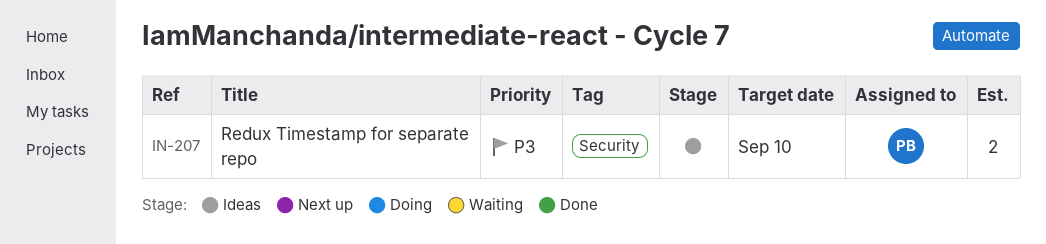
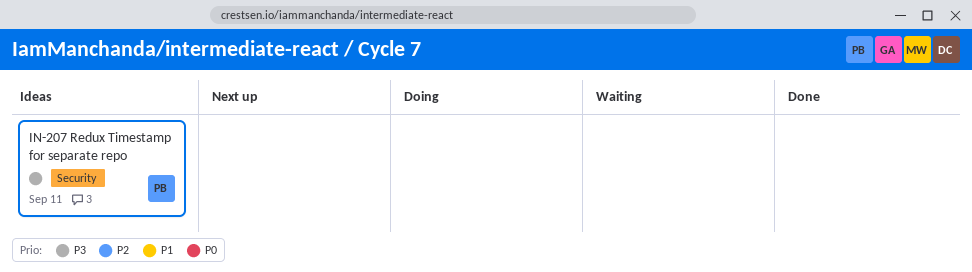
IN-207, due: Sep 10 -> Sep 11

